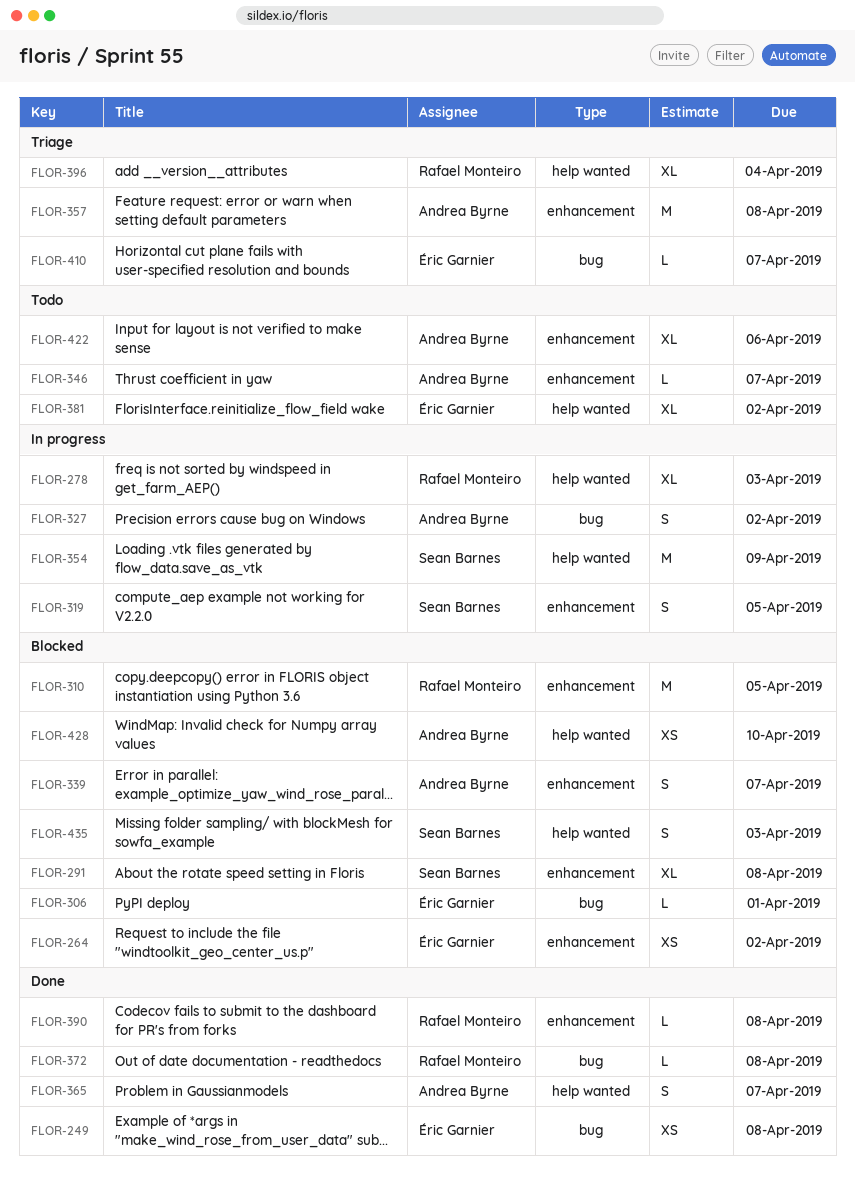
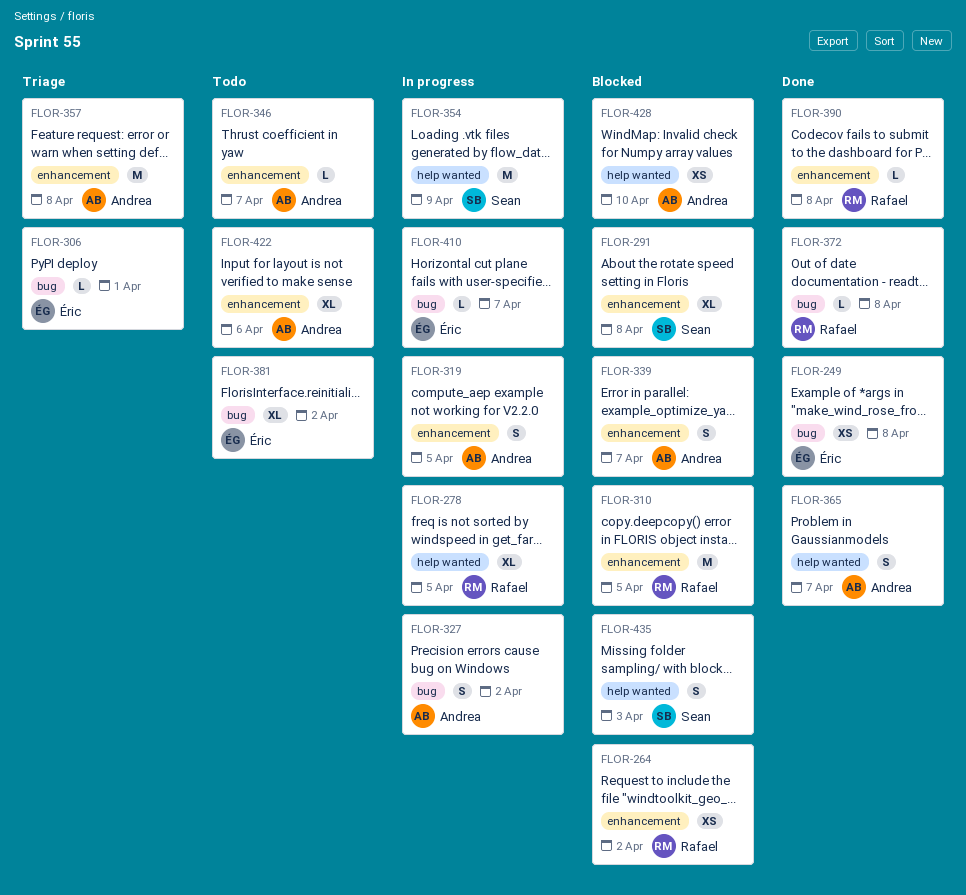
FLOR-264, owner: Éric Garnier -> Rafael Monteiro
FLOR-278, due: Apr 3 -> Apr 5
FLOR-306, status: Blocked -> Triage
FLOR-319, owner: Sean Barnes -> Andrea Byrne
FLOR-381, label: help wanted -> bug
FLOR-396: present -> none
FLOR-410, status: Triage -> In progress

